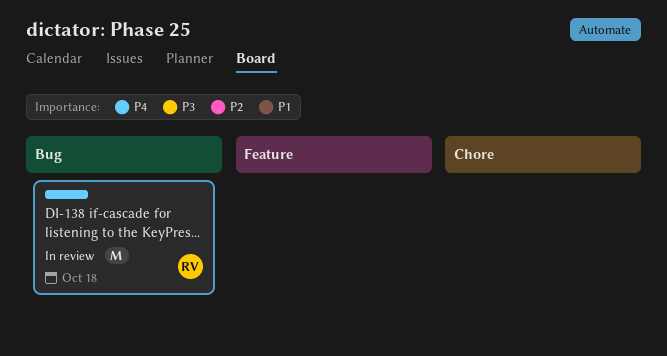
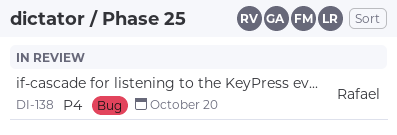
DI-138, due: Oct 18 -> Oct 20

